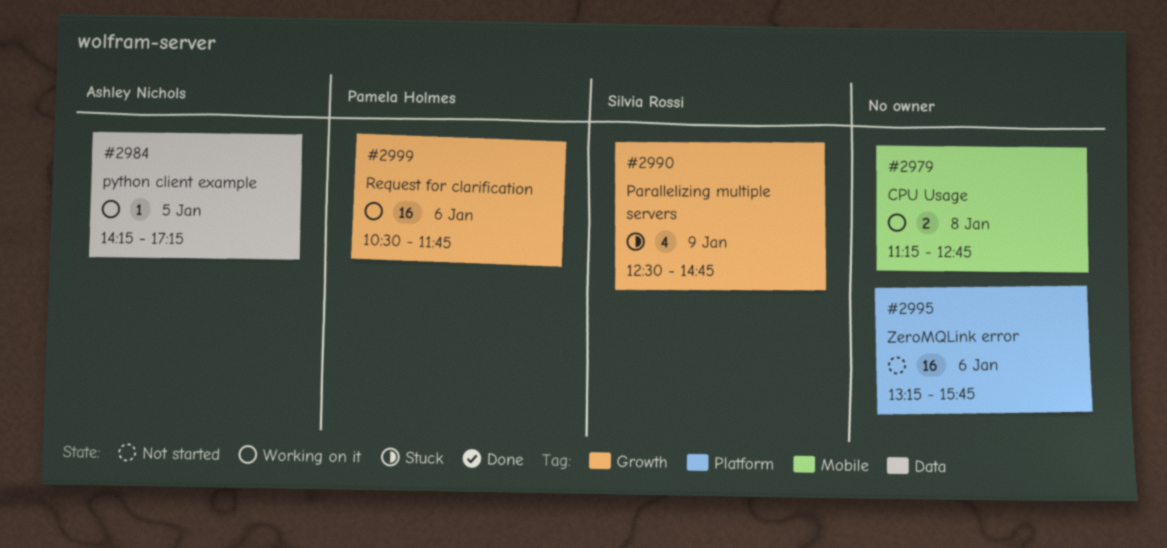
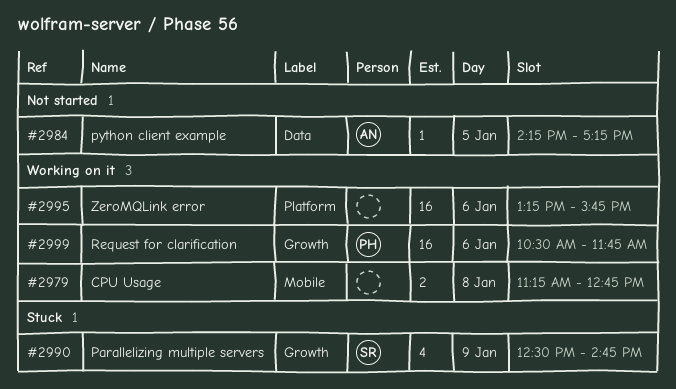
#2984, status: Working on it -> Not started
#2995, status: Not started -> Working on it

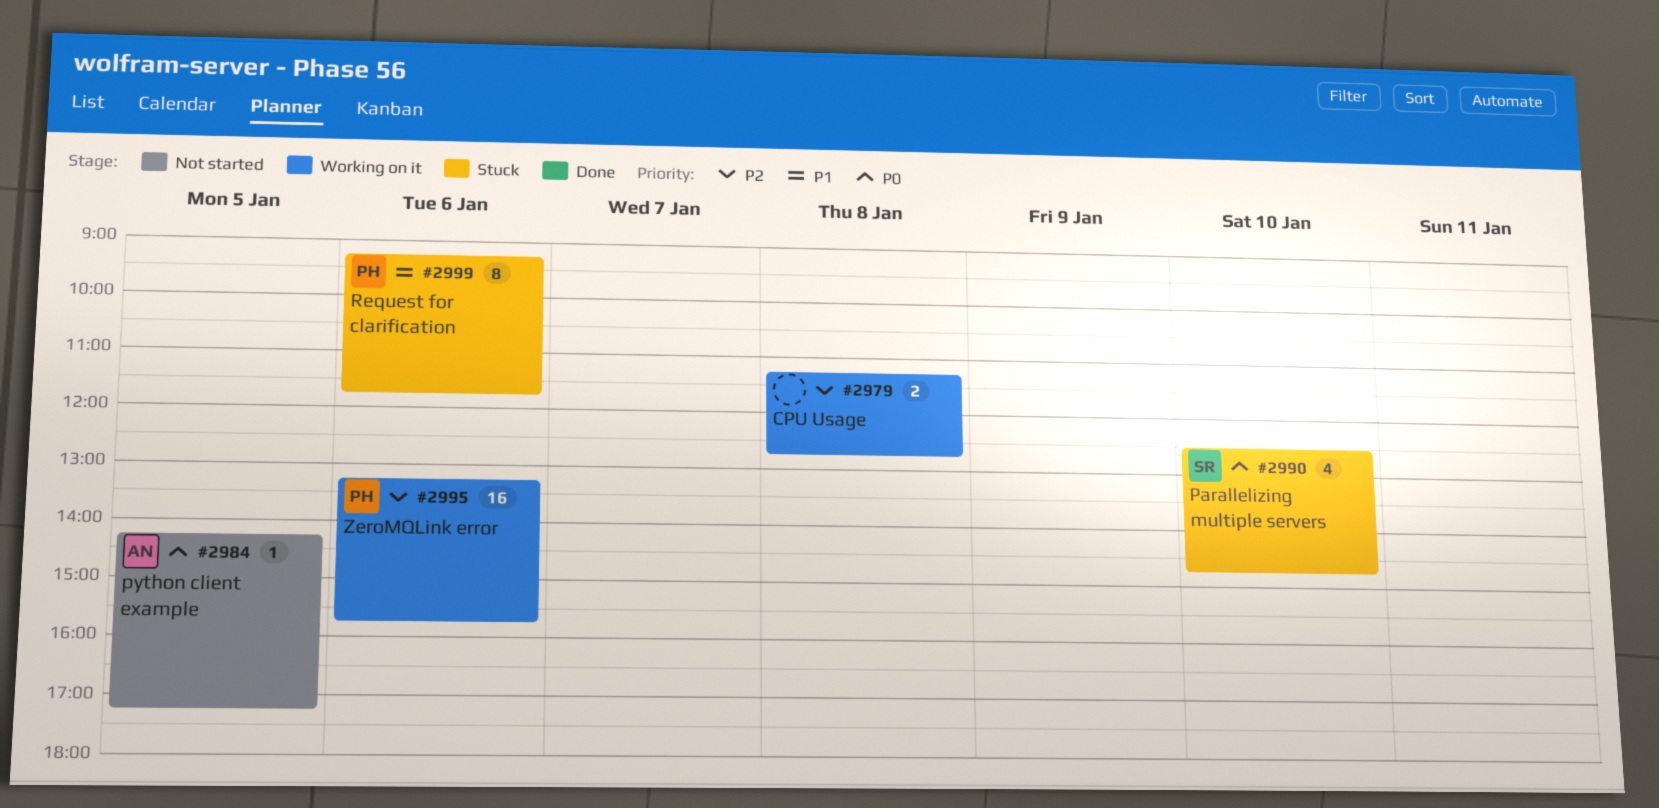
#2990, day: Jan 9 -> Jan 10
#2995, owner: none -> PH
#2999, status: Working on it -> Stuck
#2999, estimate: 16 -> 8
#2999, begins: 10:30 -> 09:15

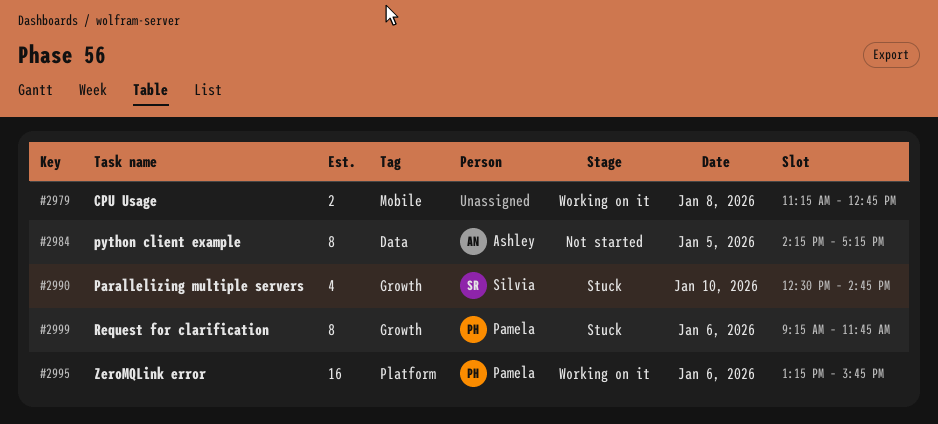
#2984, estimate: 1 -> 8

